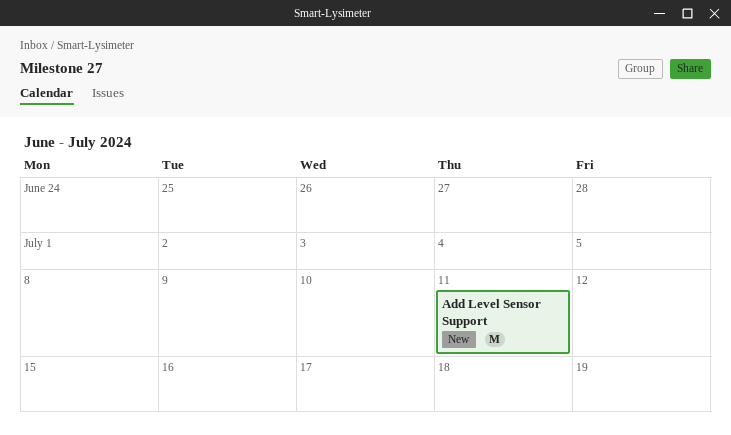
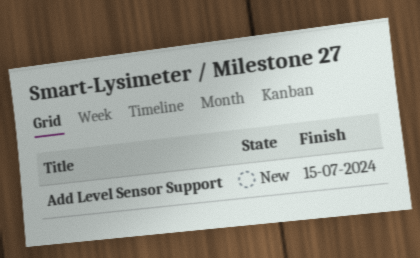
Add Level Sensor Support, due: Jul 11 -> Jul 15

